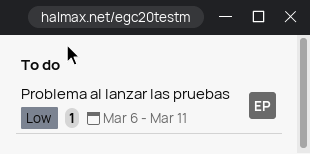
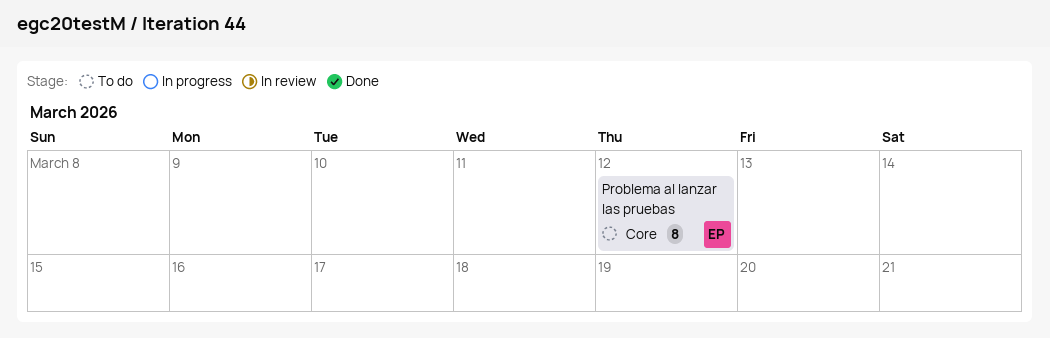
Problema al lanzar las pruebas, estimate: 1 -> 8
Problema al lanzar las pruebas, due: Mar 11 -> Mar 12

